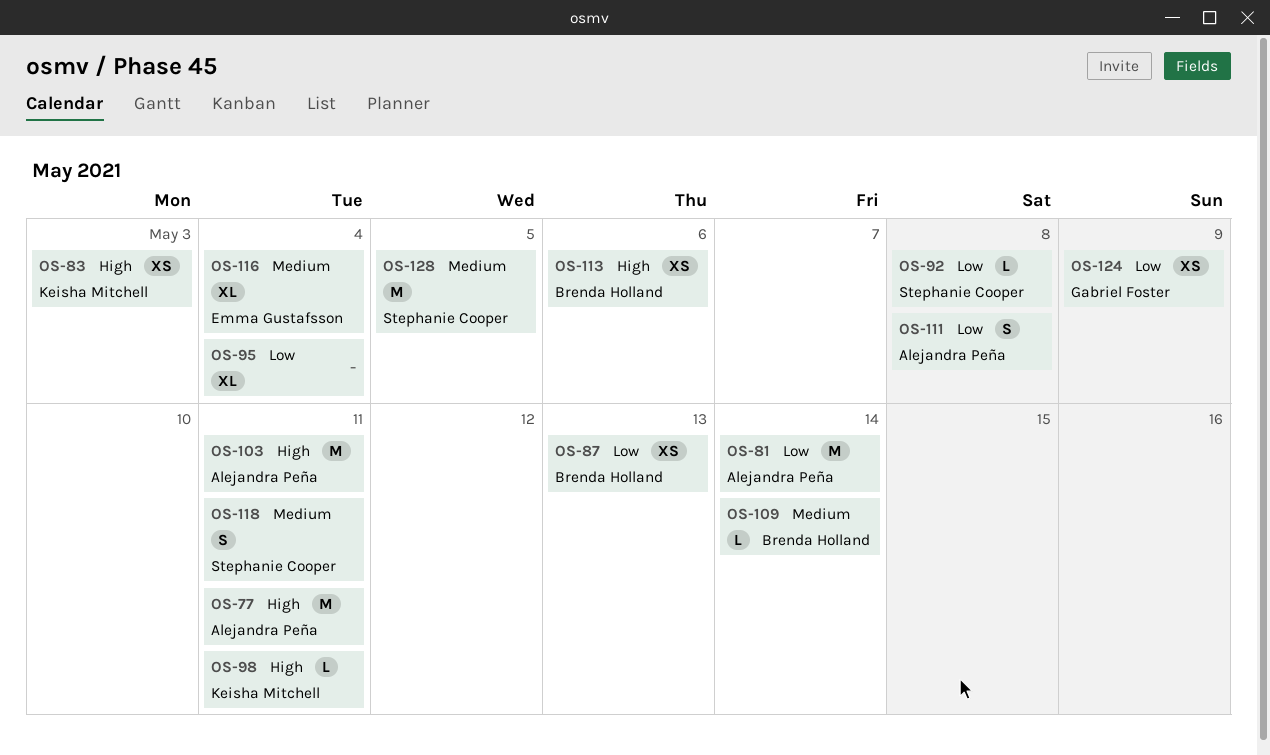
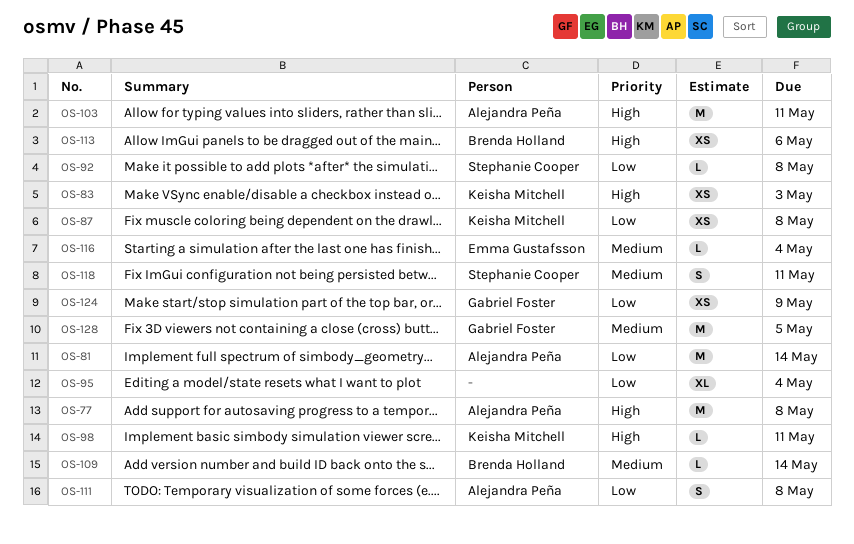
OS-77, due: May 11 -> May 8
OS-87, owner: Brenda Holland -> Keisha Mitchell
OS-87, due: May 13 -> May 8
OS-116, estimate: XL -> L
OS-128, owner: Stephanie Cooper -> Gabriel Foster

